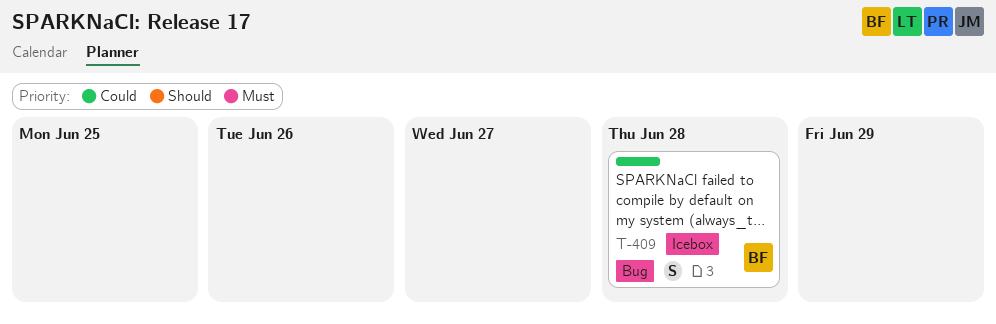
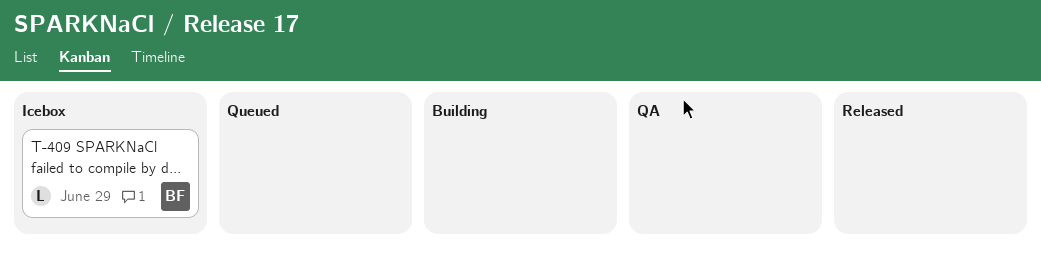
T-409, estimate: S -> L
T-409, due: Jun 28 -> Jun 29

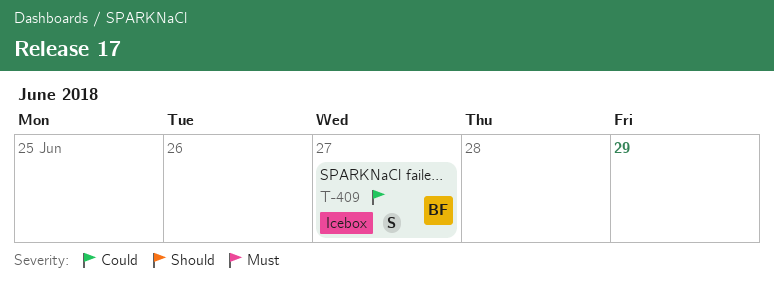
T-409, estimate: L -> S
T-409, due: Jun 29 -> Jun 27

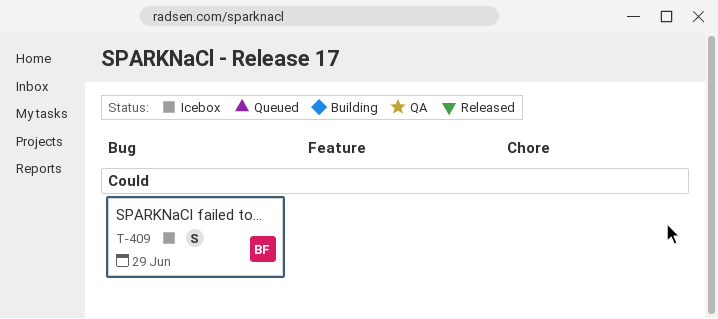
T-409, due: Jun 27 -> Jun 29

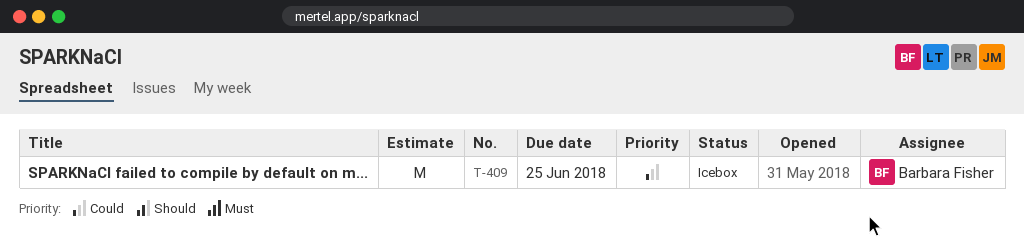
T-409, estimate: S -> M
T-409, due: Jun 29 -> Jun 25

